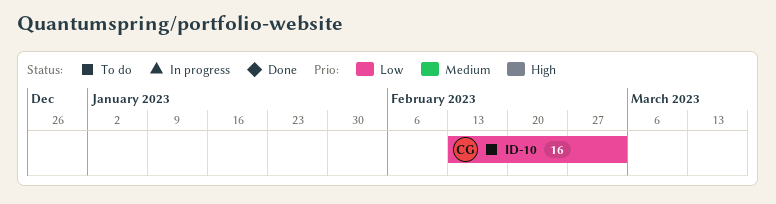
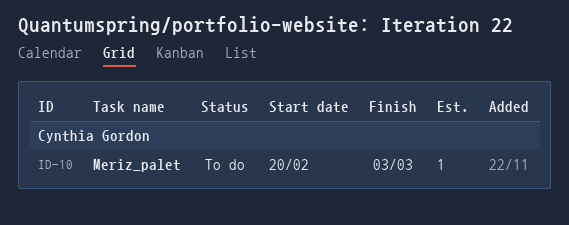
ID-10, estimate: 16 -> 1
ID-10, start: Feb 13 -> Feb 20

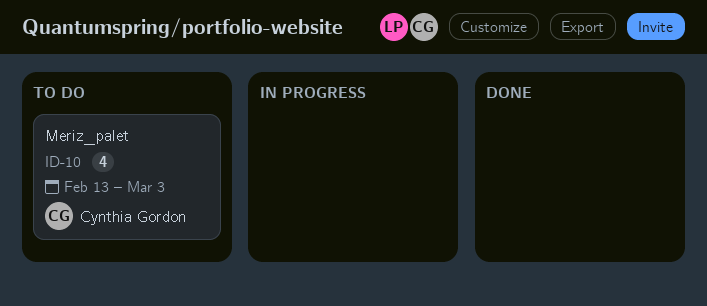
ID-10, estimate: 1 -> 4
ID-10, start: Feb 20 -> Feb 13

